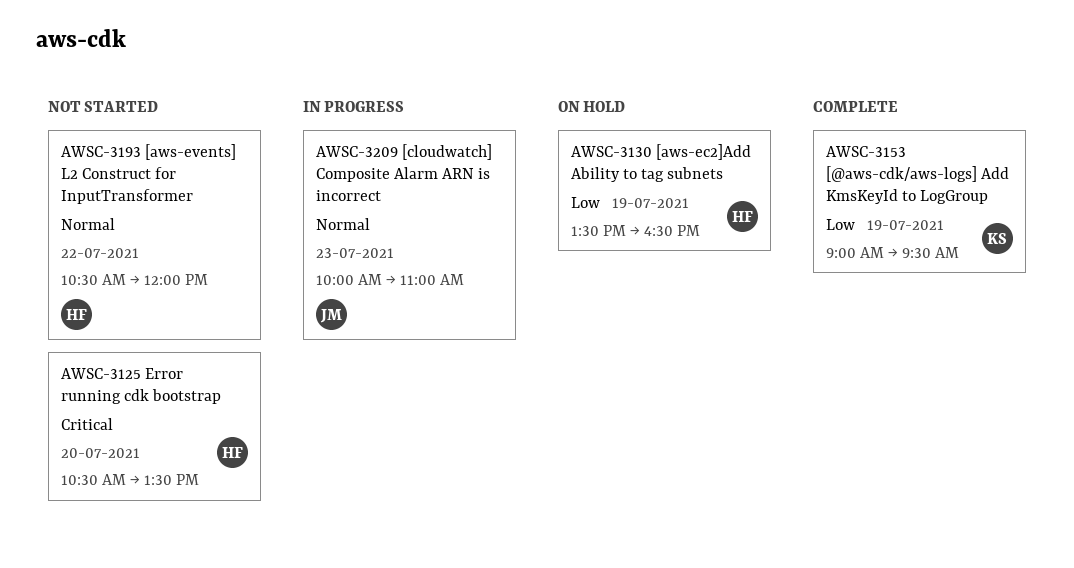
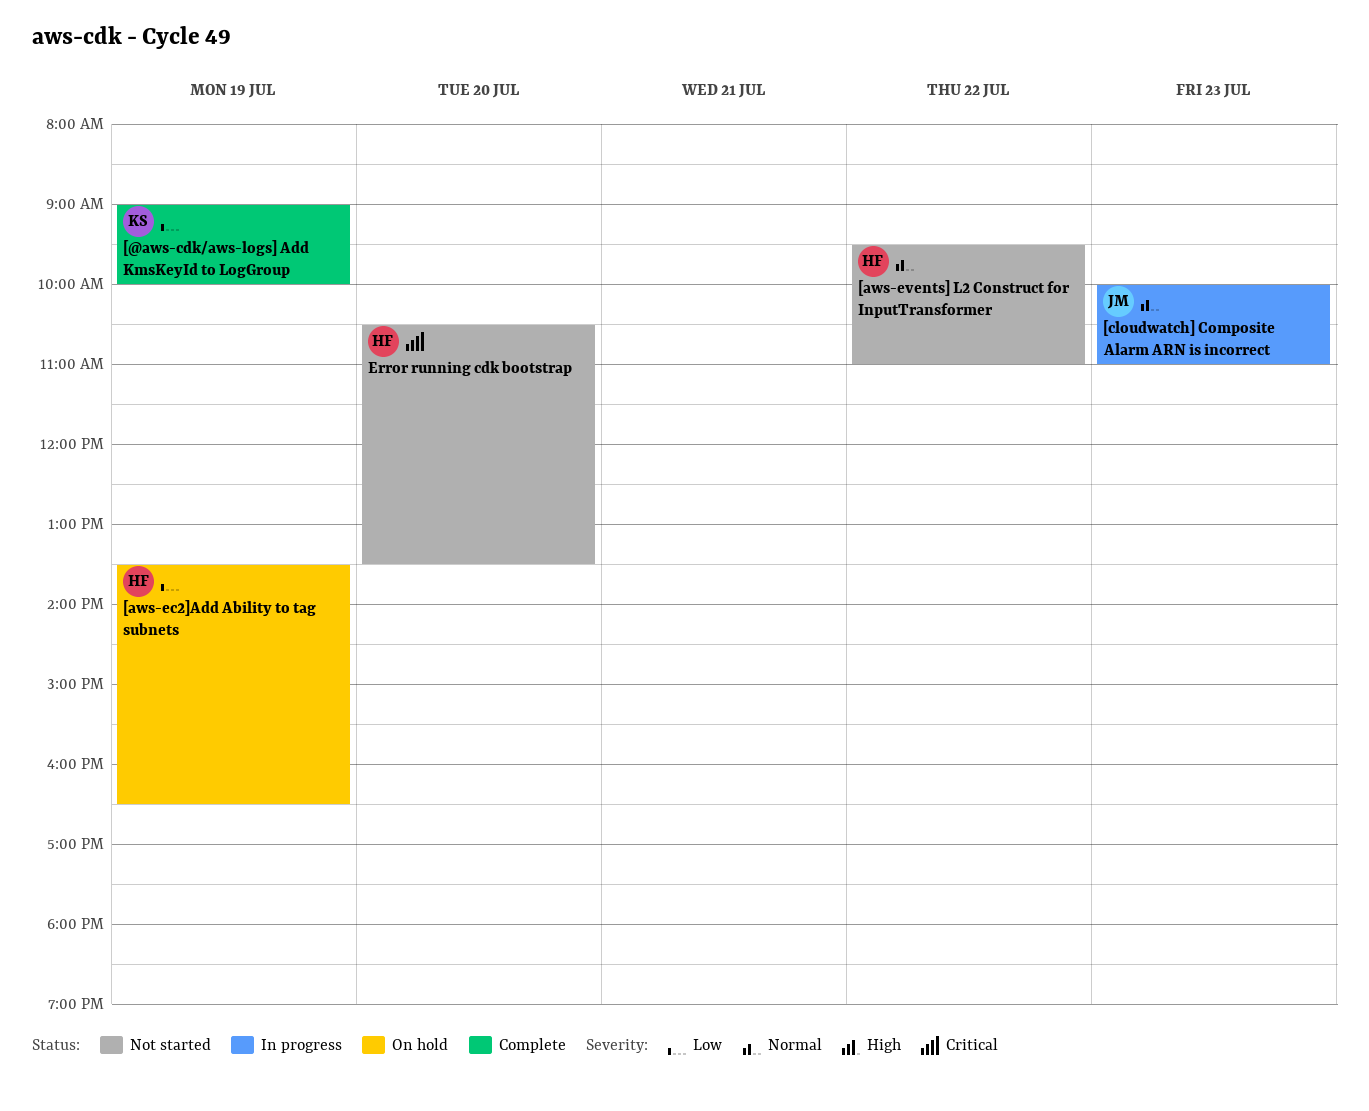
[@aws-cdk/aws-logs] Add KmsKeyId to LogGroup, ends: 09:30 -> 10:00
[aws-events] L2 Construct for InputTransformer, begins: 10:30 -> 09:30
[aws-events] L2 Construct for InputTransformer, ends: 12:00 -> 11:00

